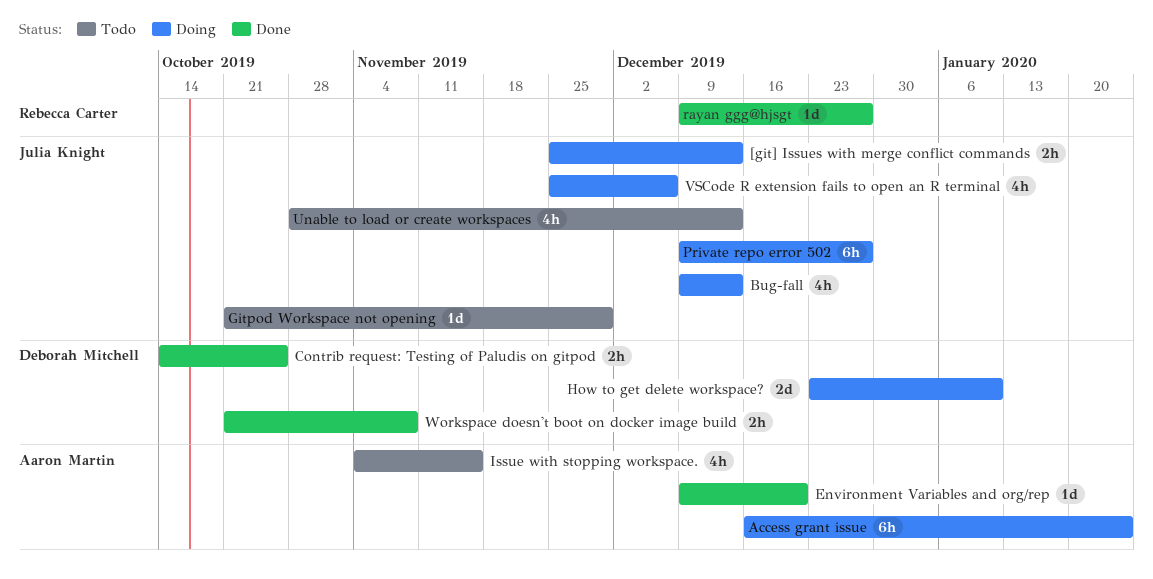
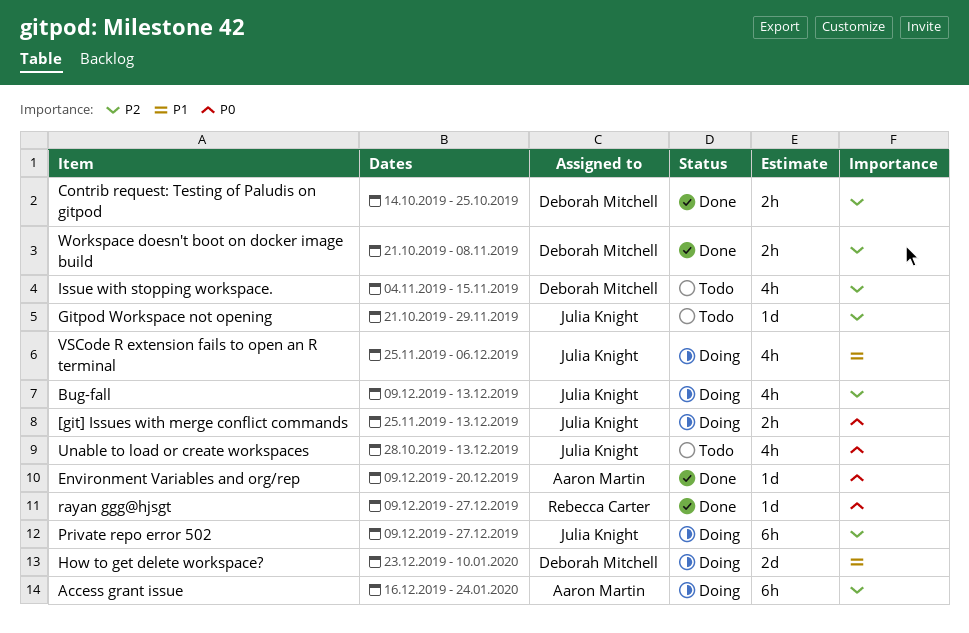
Issue with stopping workspace., owner: Aaron Martin -> Deborah Mitchell

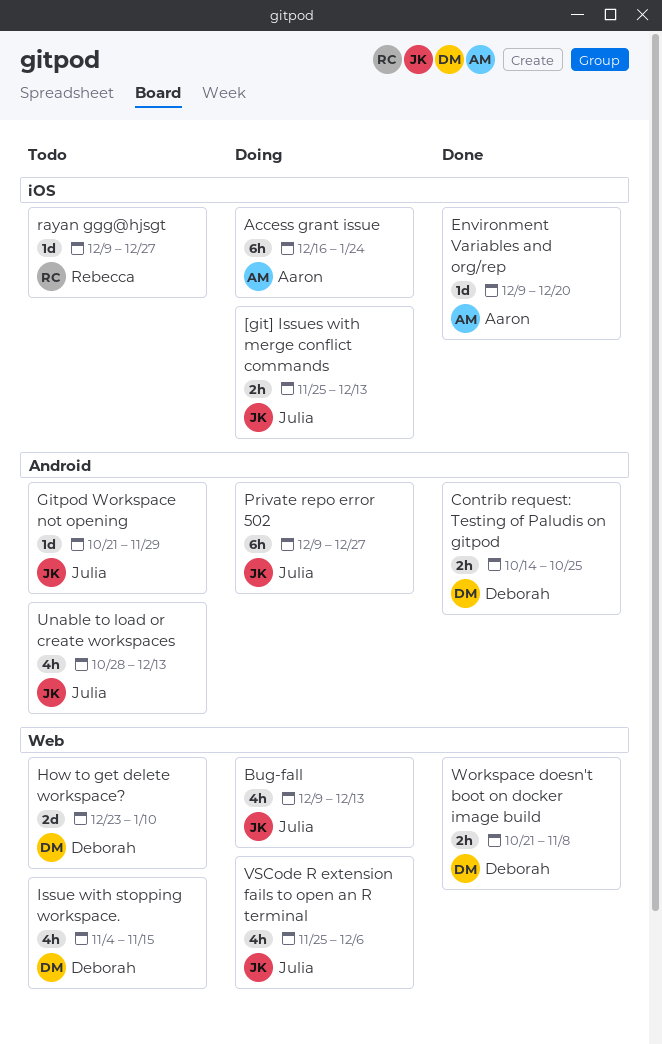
How to get delete workspace?, status: Doing -> Todo
rayan ggg@hjsgt, status: Done -> Todo

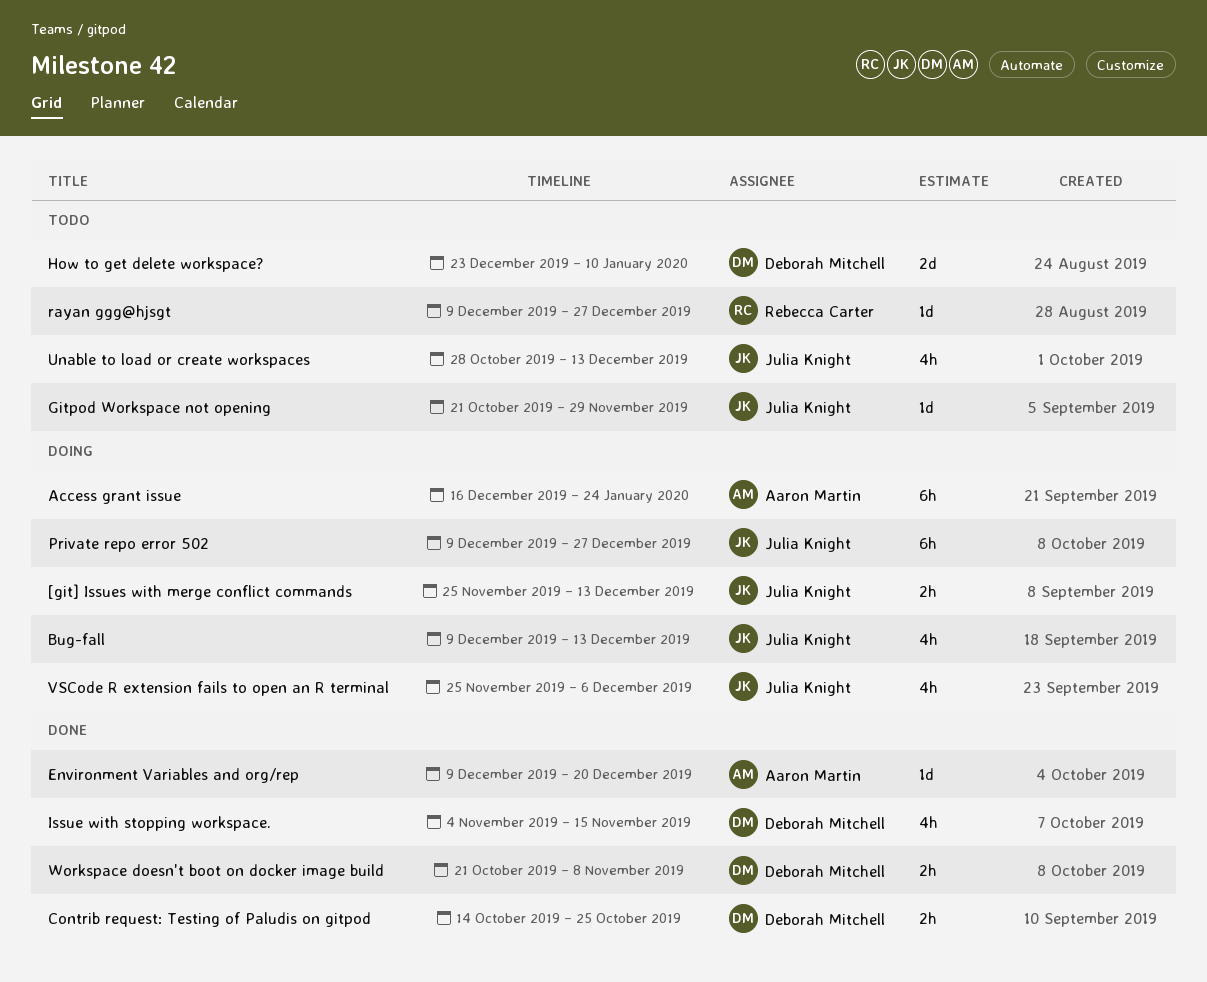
Issue with stopping workspace., status: Todo -> Done

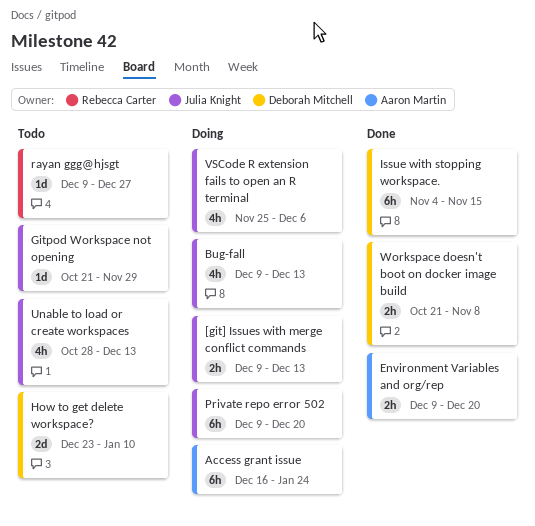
[git] Issues with merge conflict commands, start: Nov 25 -> Dec 9
Contrib request: Testing of Paludis on gitpod: present -> none
Environment Variables and org/rep, estimate: 1d -> 2h
Issue with stopping workspace., estimate: 4h -> 6h
Private repo error 502, due: Dec 27 -> Dec 20

